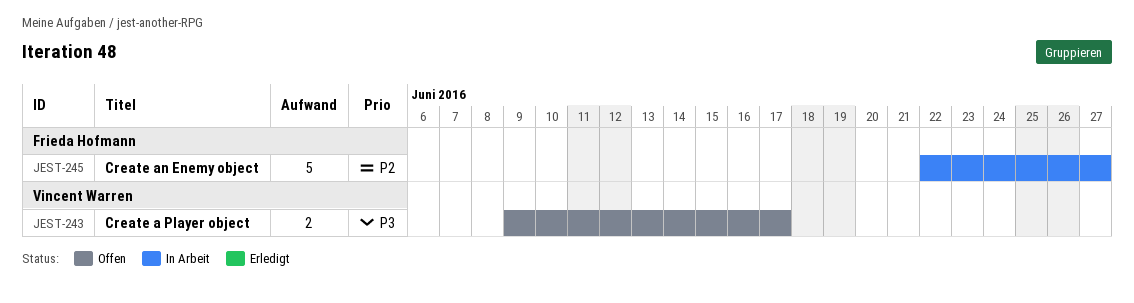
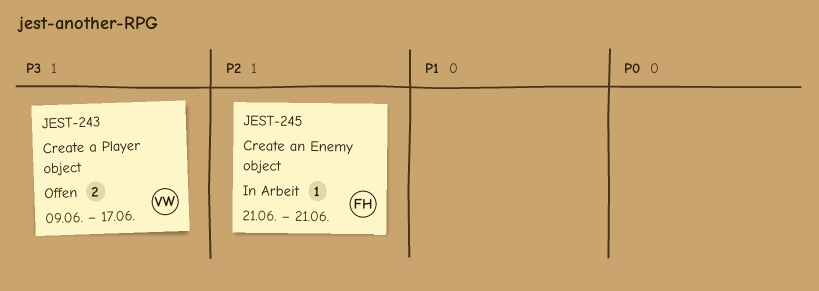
JEST-245, estimate: 5 -> 1
JEST-245, start: Jun 22 -> Jun 21
JEST-245, due: Jun 27 -> Jun 21

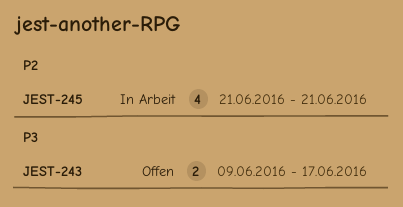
JEST-245, estimate: 1 -> 4

